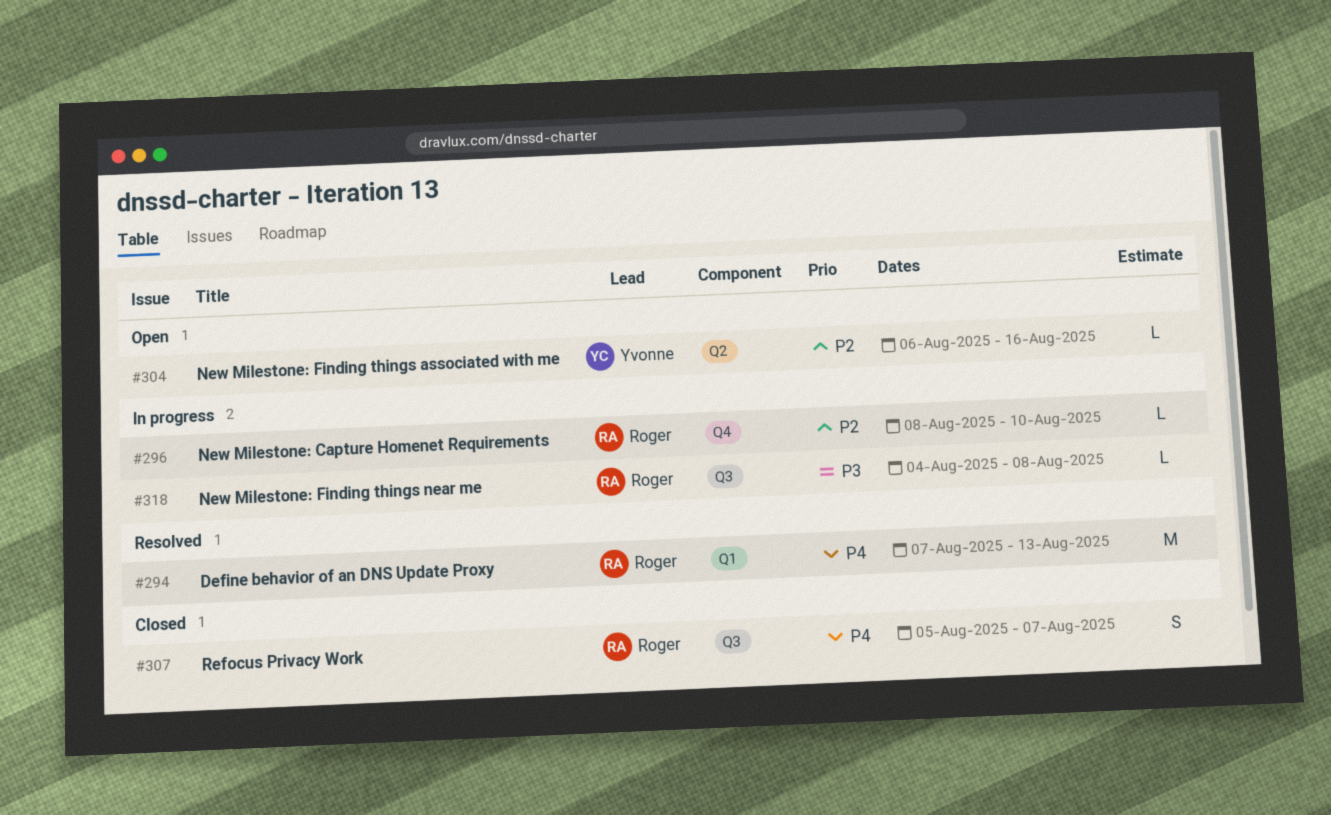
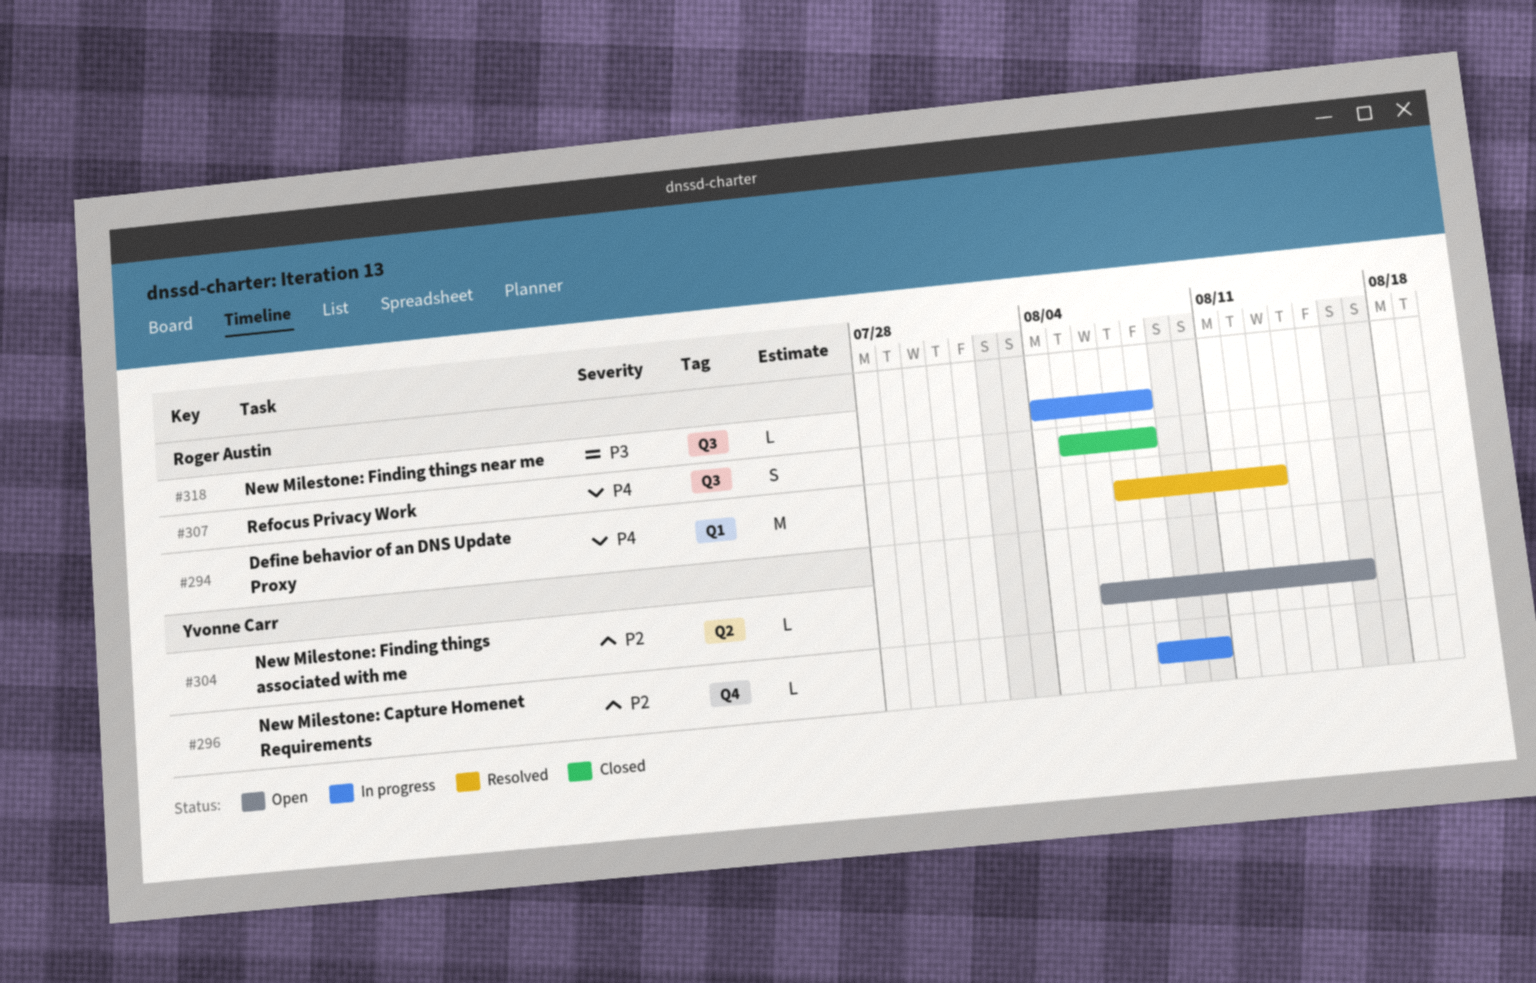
#296, owner: Roger Austin -> Yvonne Carr
#307, due: Aug 7 -> Aug 8

